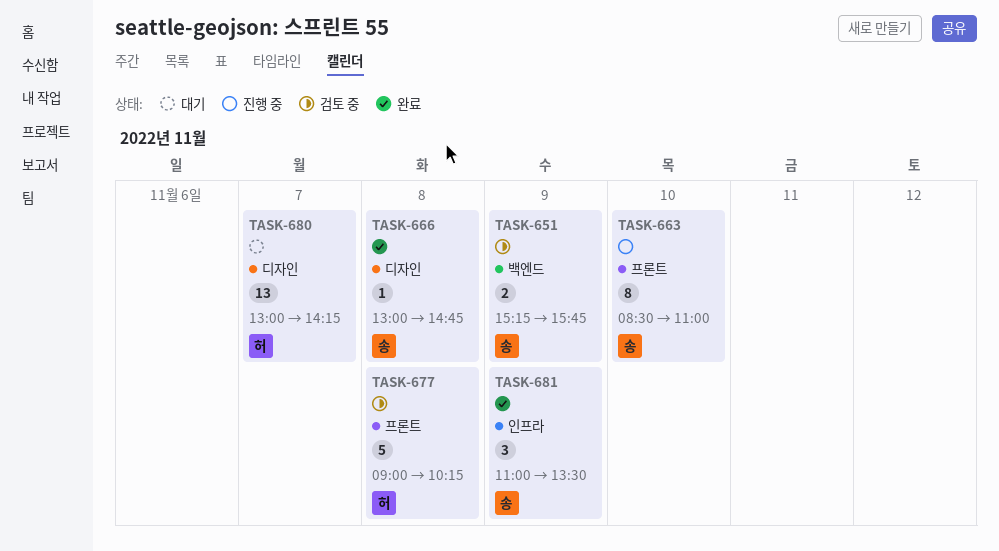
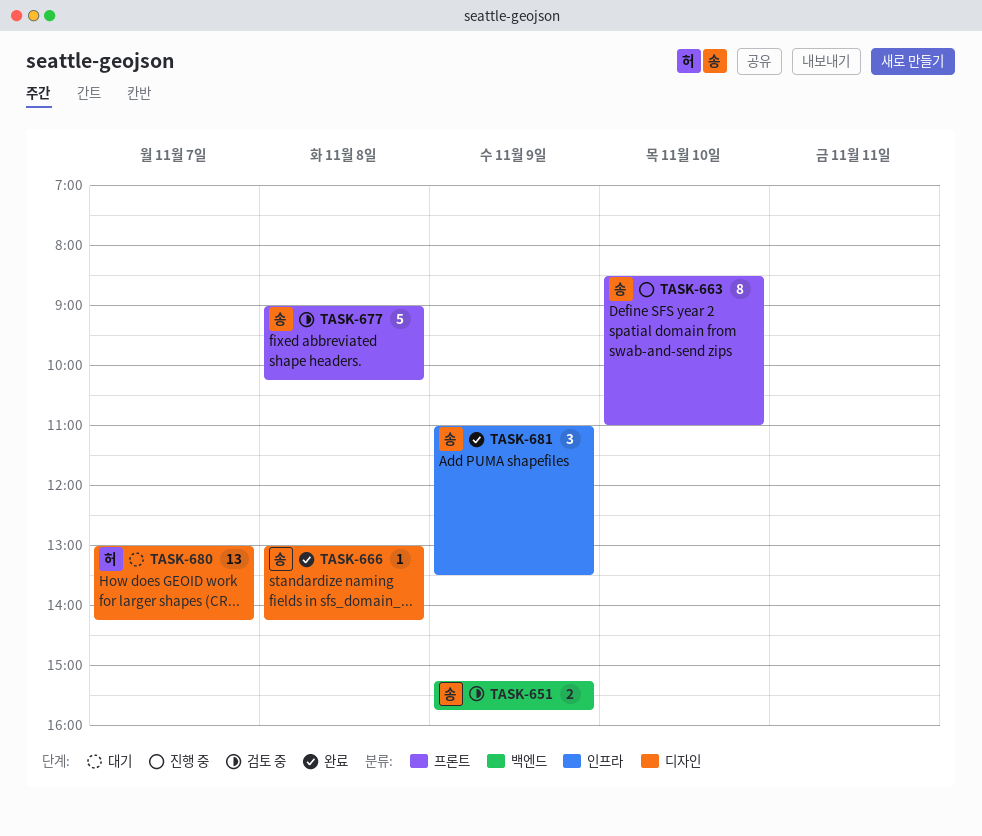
TASK-666, ends: 14:45 -> 14:15
TASK-677, owner: 허 -> 송

